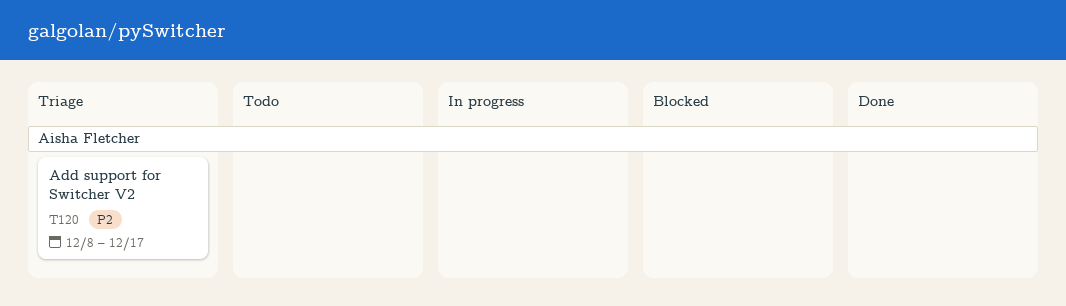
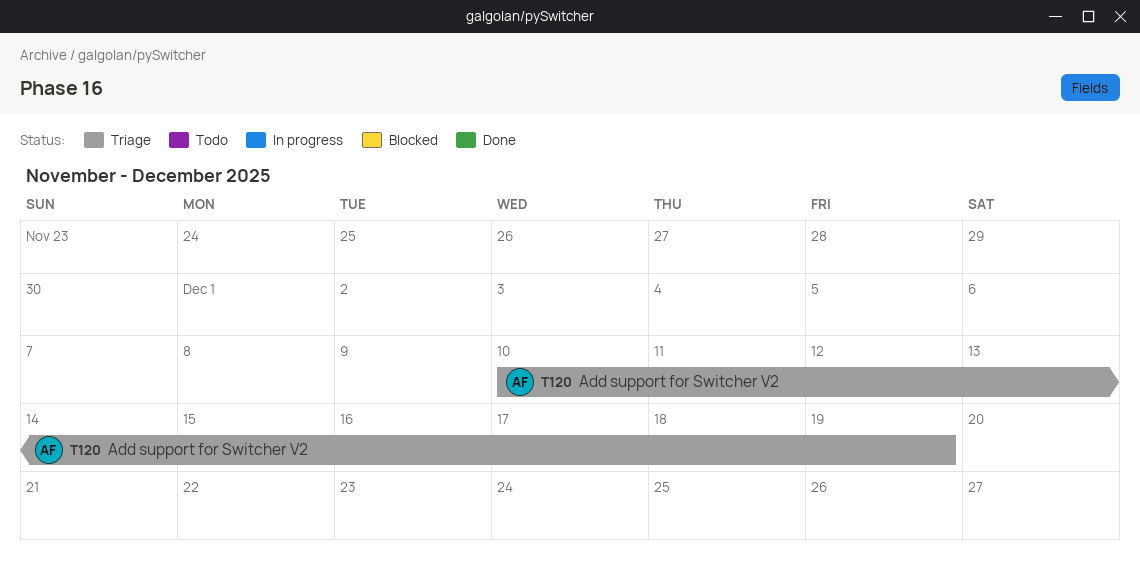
T120, start: Dec 8 -> Dec 10
T120, due: Dec 17 -> Dec 19

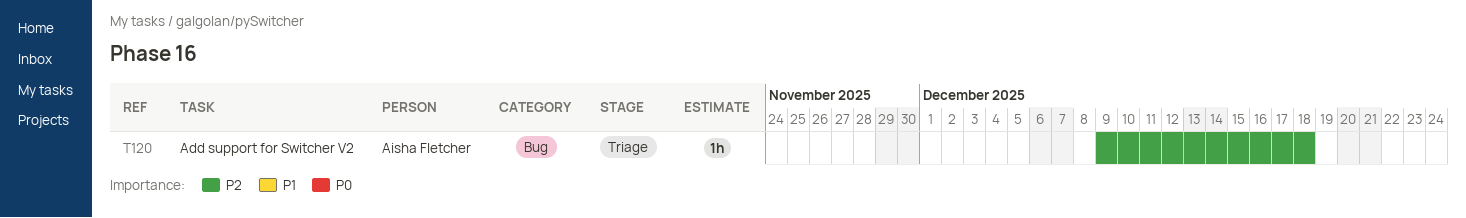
T120, start: Dec 10 -> Dec 9
T120, due: Dec 19 -> Dec 18

